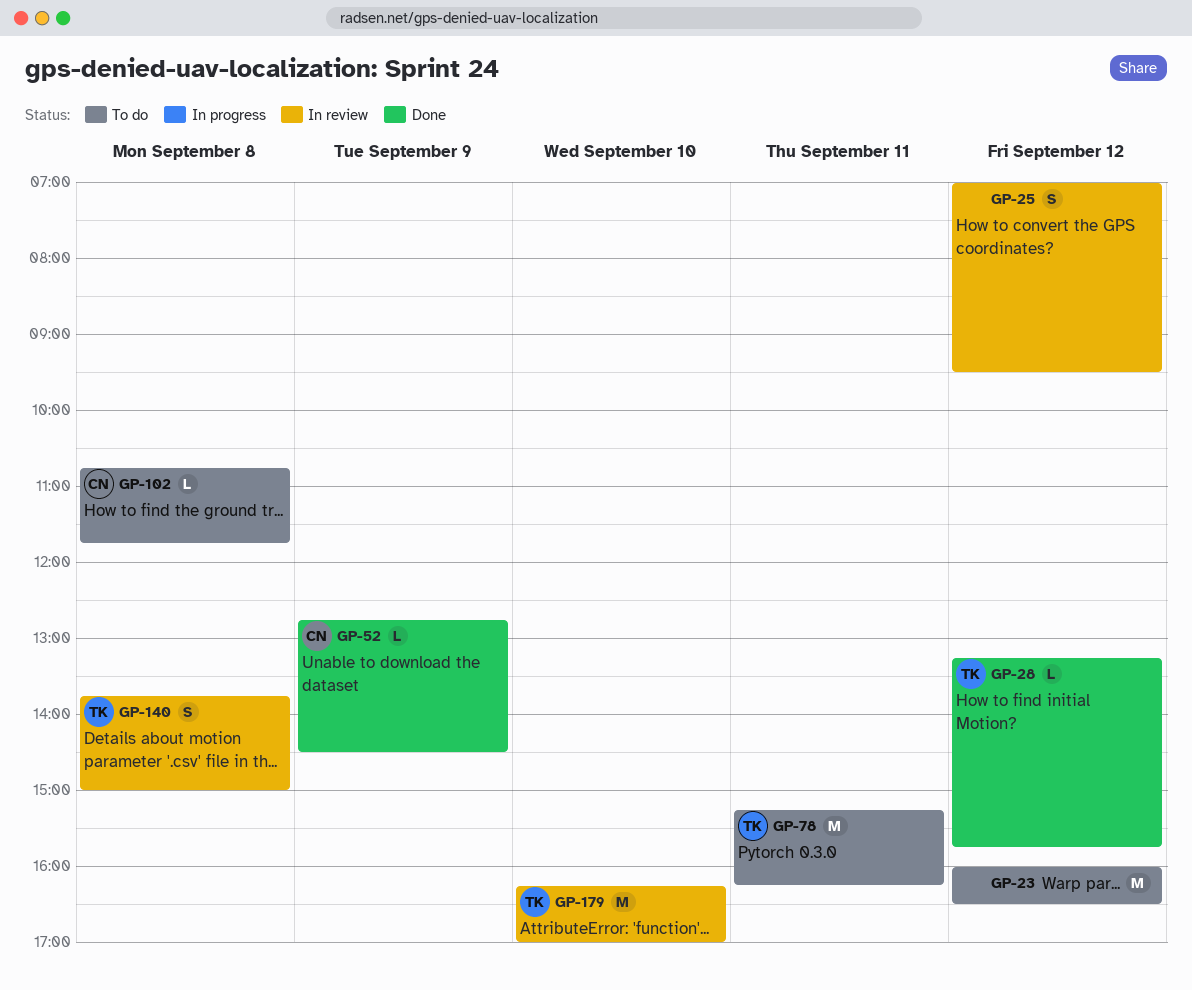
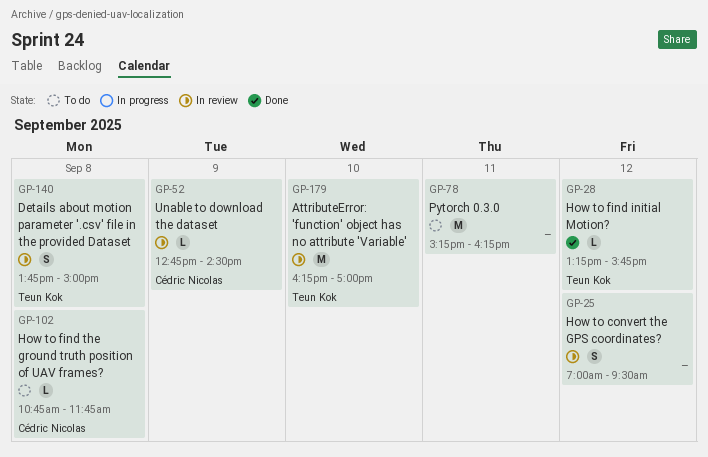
GP-23: present -> none
GP-52, status: Done -> In review
GP-78, owner: Teun Kok -> none

